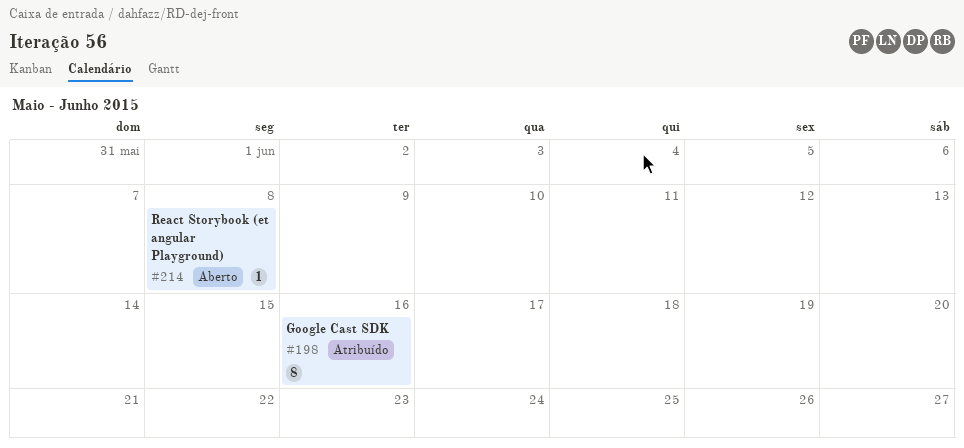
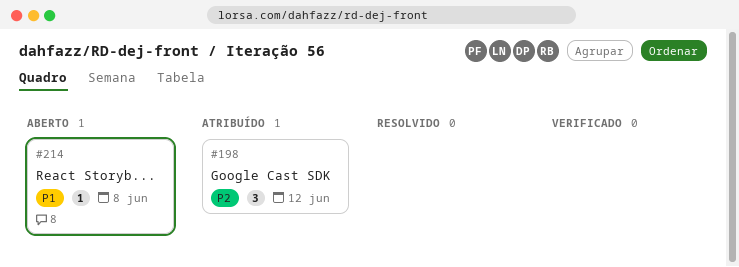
#198, estimate: 8 -> 3
#198, due: Jun 16 -> Jun 12

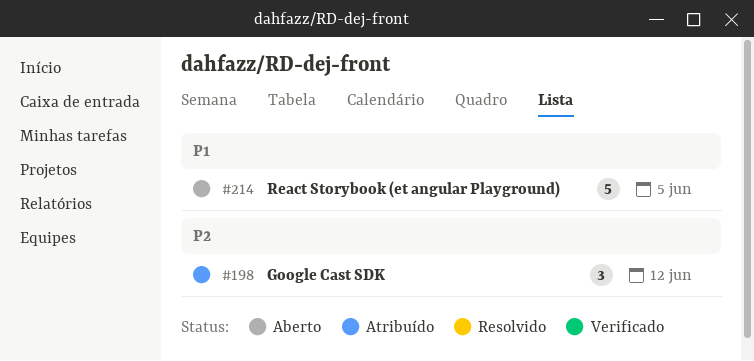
#214, estimate: 1 -> 5
#214, due: Jun 8 -> Jun 5

